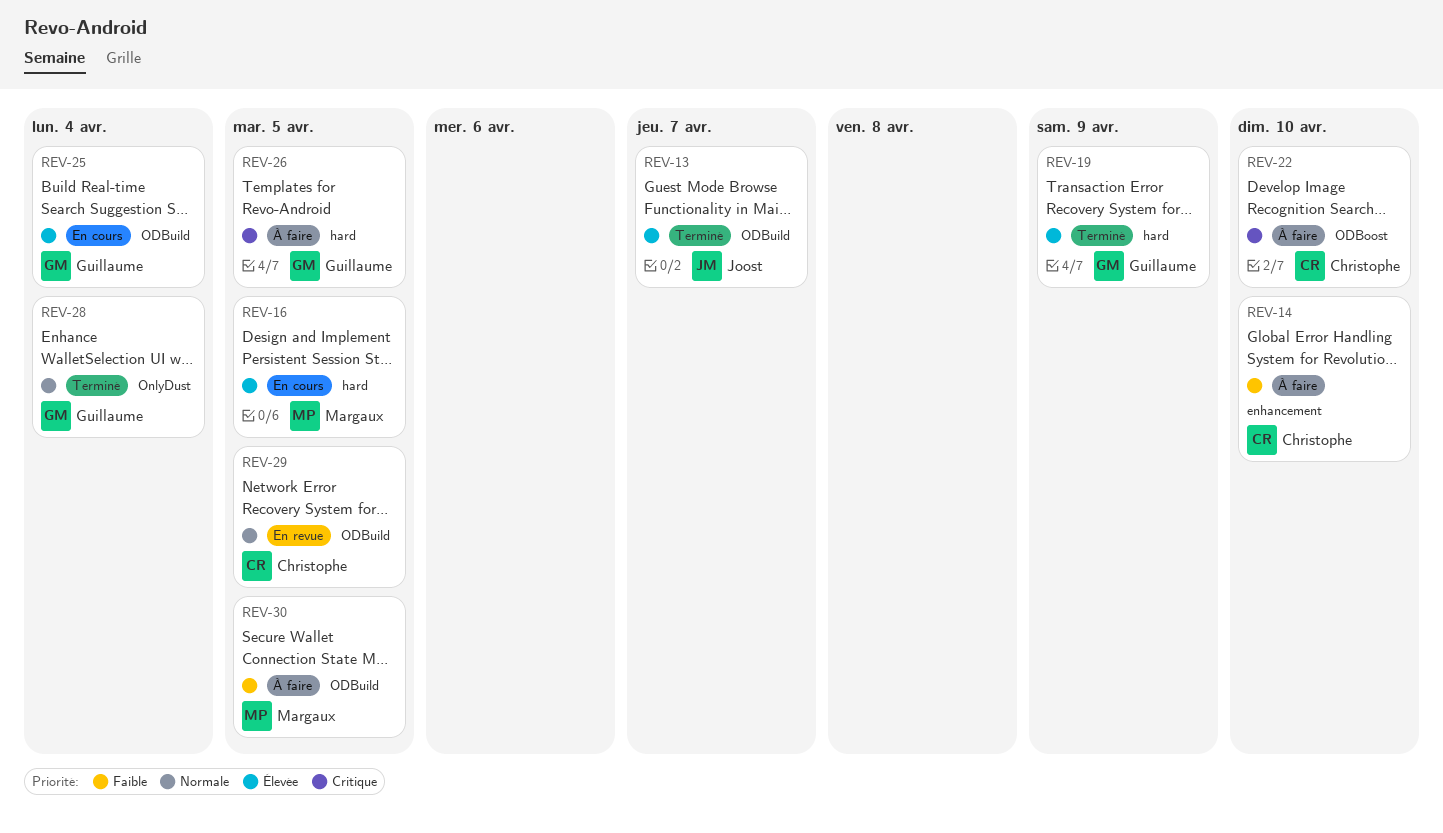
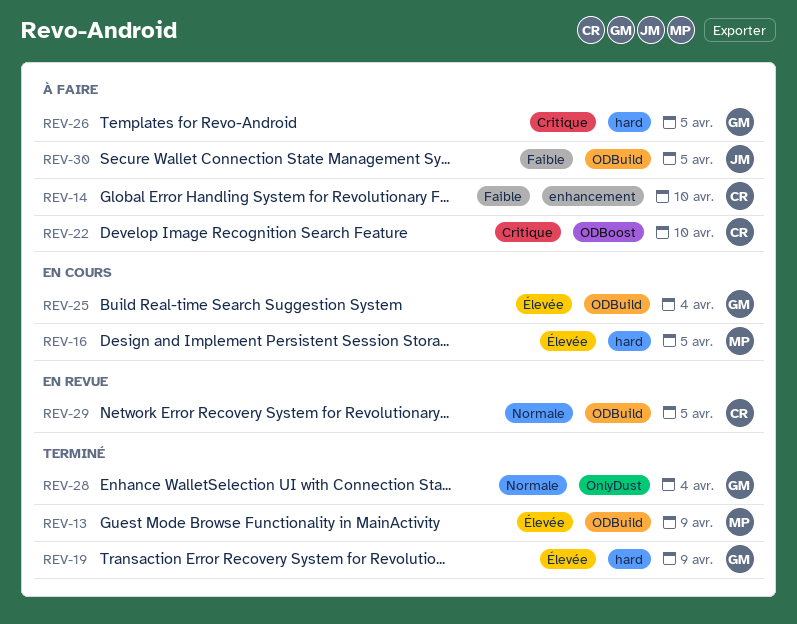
REV-13, owner: Joost -> Margaux
REV-13, due: Apr 7 -> Apr 9
REV-30, owner: Margaux -> Joost

